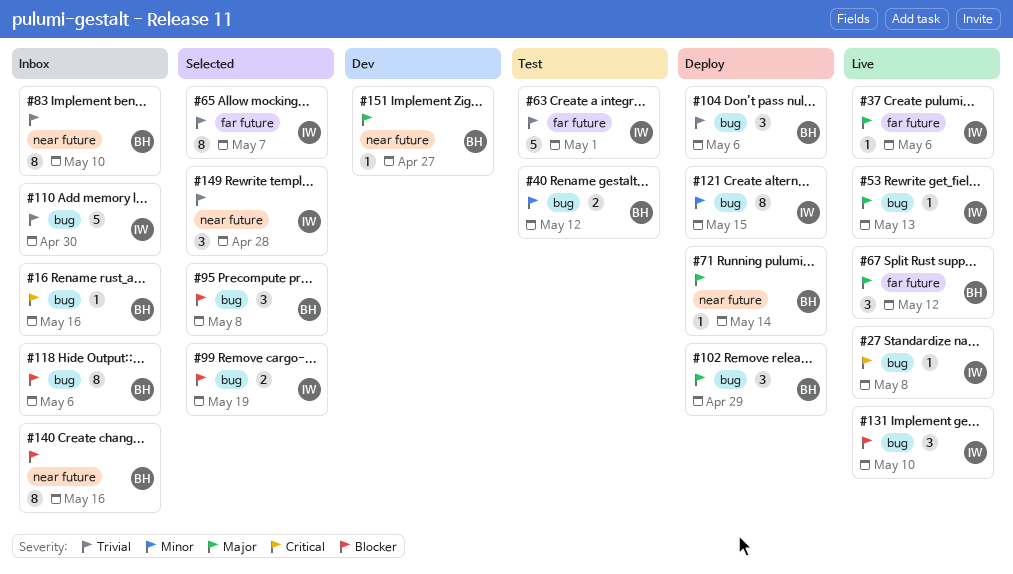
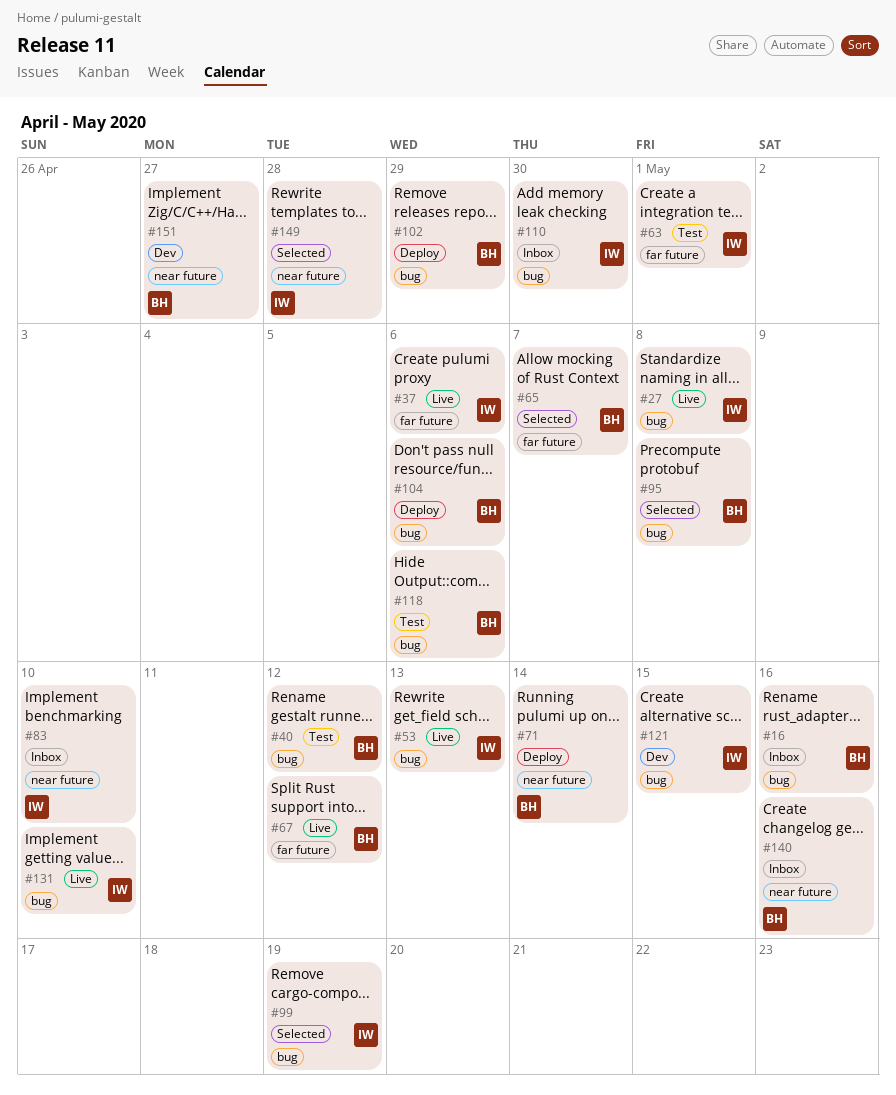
#65, owner: IW -> BH
#83, owner: BH -> IW
#118, status: Inbox -> Test
#121, status: Deploy -> Dev

